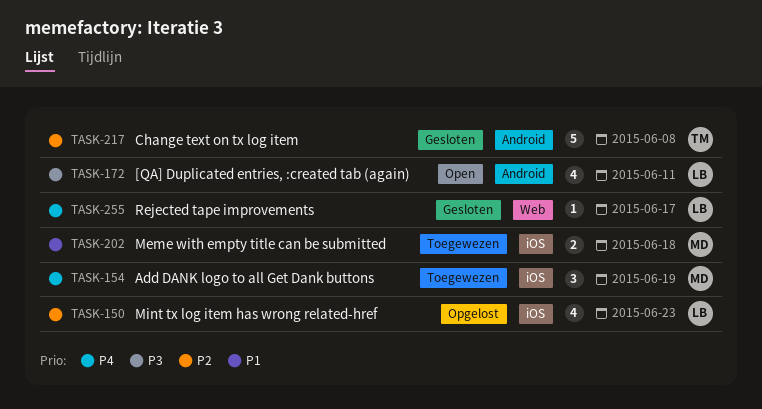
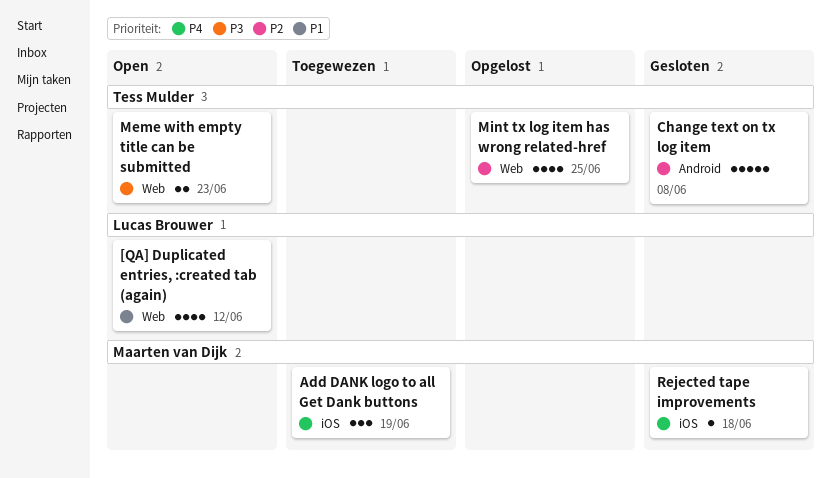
[QA] Duplicated entries, :created tab (again), priority: P3 -> P1
[QA] Duplicated entries, :created tab (again), label: Android -> Web
[QA] Duplicated entries, :created tab (again), due: Jun 11 -> Jun 12
Meme with empty title can be submitted, status: Toegewezen -> Open
Meme with empty title can be submitted, owner: Maarten van Dijk -> Tess Mulder
Meme with empty title can be submitted, priority: P1 -> P3
Meme with empty title can be submitted, label: iOS -> Web
Meme with empty title can be submitted, due: Jun 18 -> Jun 23
Mint tx log item has wrong related-href, owner: Lucas Brouwer -> Tess Mulder
Mint tx log item has wrong related-href, label: iOS -> Web
Mint tx log item has wrong related-href, due: Jun 23 -> Jun 25
Rejected tape improvements, owner: Lucas Brouwer -> Maarten van Dijk
Rejected tape improvements, label: Web -> iOS
Rejected tape improvements, due: Jun 17 -> Jun 18

